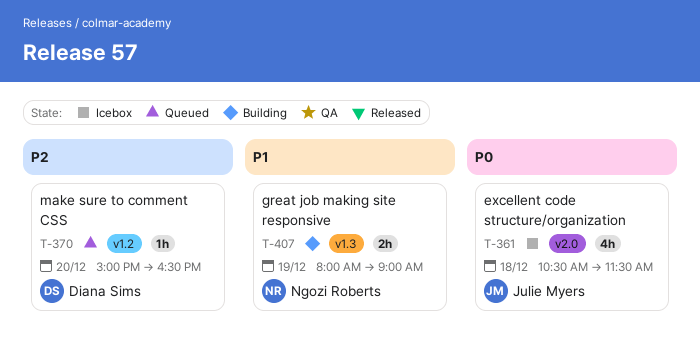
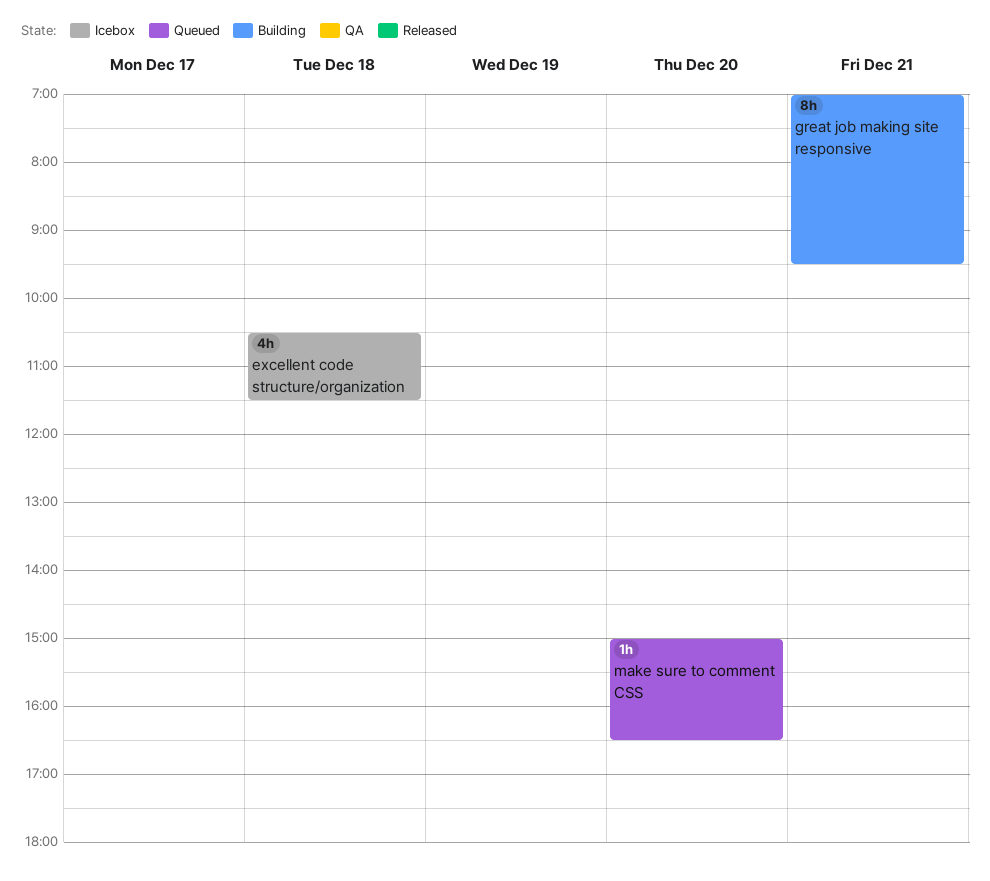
great job making site responsive, estimate: 2h -> 8h
great job making site responsive, day: Dec 19 -> Dec 21
great job making site responsive, begins: 08:00 -> 07:00
great job making site responsive, ends: 09:00 -> 09:30

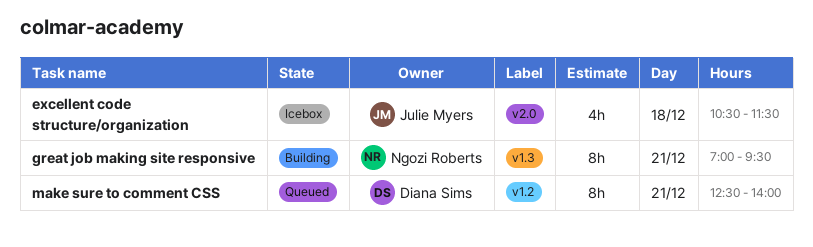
make sure to comment CSS, estimate: 1h -> 8h
make sure to comment CSS, day: Dec 20 -> Dec 21
make sure to comment CSS, begins: 15:00 -> 12:30
make sure to comment CSS, ends: 16:30 -> 14:00

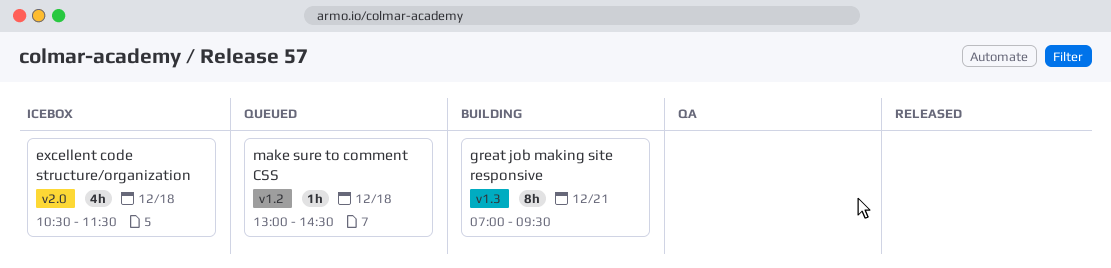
make sure to comment CSS, estimate: 8h -> 1h
make sure to comment CSS, day: Dec 21 -> Dec 18
make sure to comment CSS, begins: 12:30 -> 13:00
make sure to comment CSS, ends: 14:00 -> 14:30

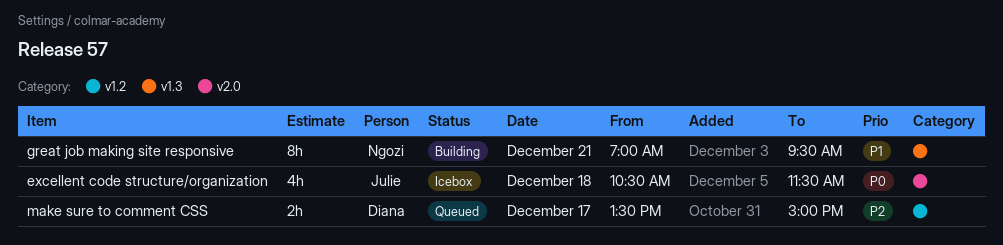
make sure to comment CSS, estimate: 1h -> 2h
make sure to comment CSS, day: Dec 18 -> Dec 17
make sure to comment CSS, begins: 13:00 -> 13:30
make sure to comment CSS, ends: 14:30 -> 15:00

